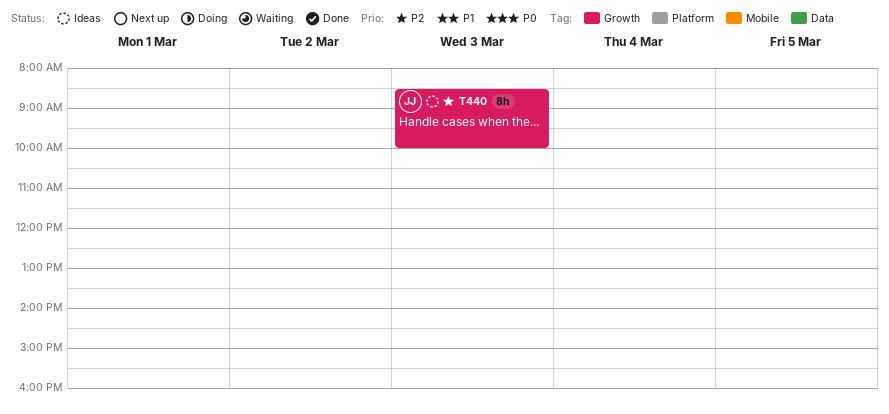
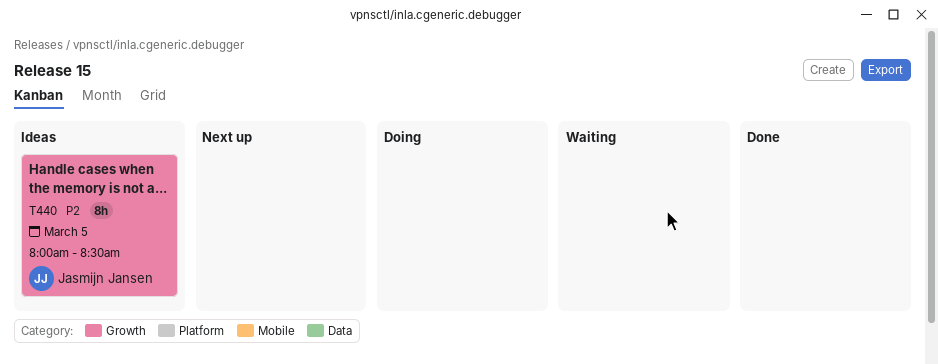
T440, day: Mar 3 -> Mar 5
T440, begins: 08:30 -> 08:00
T440, ends: 10:00 -> 08:30

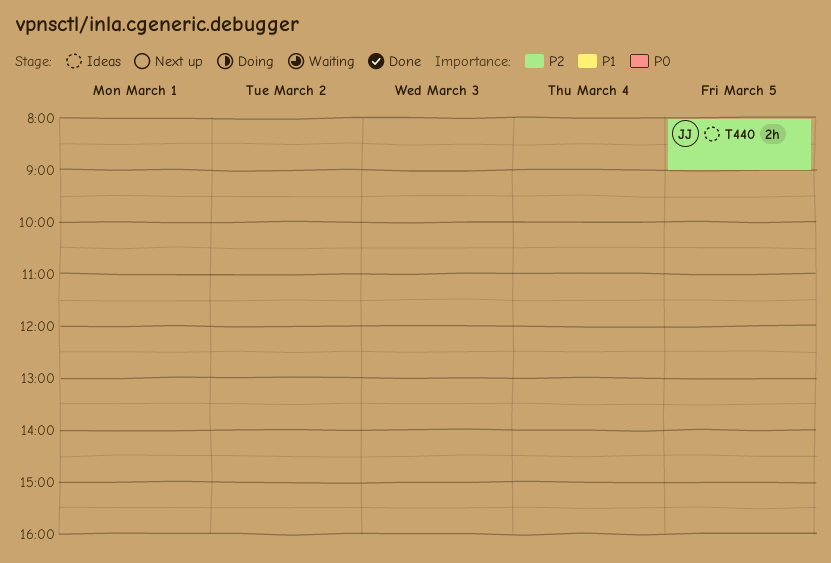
T440, estimate: 8h -> 2h
T440, ends: 08:30 -> 09:00

